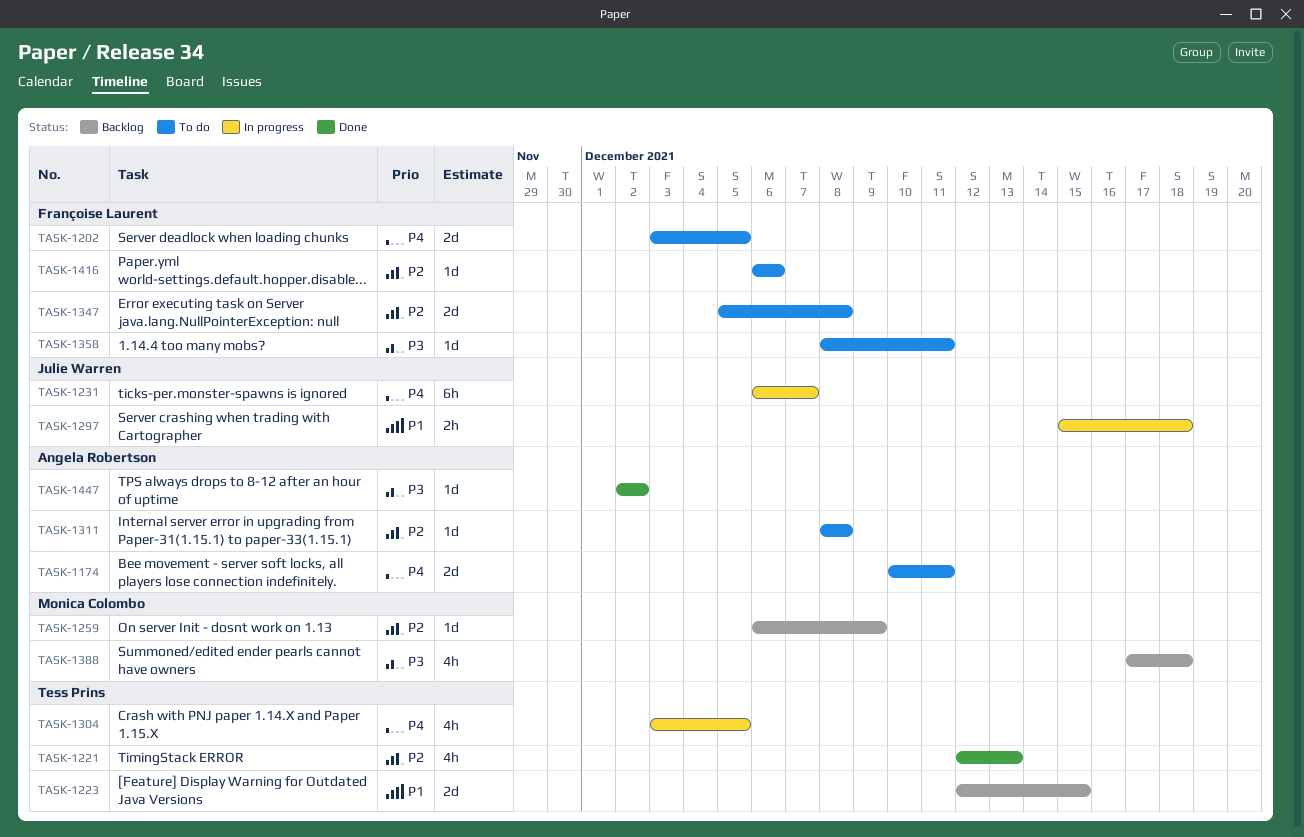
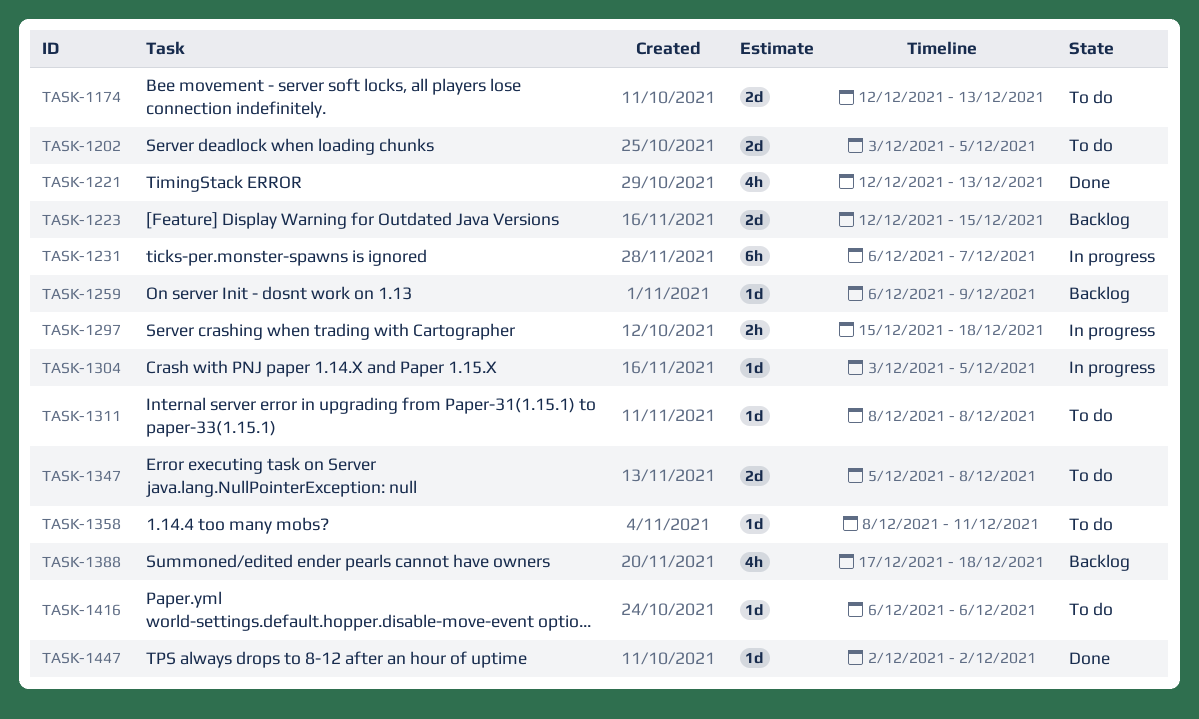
TASK-1174, start: Dec 10 -> Dec 12
TASK-1174, due: Dec 11 -> Dec 13
TASK-1304, estimate: 4h -> 1d

